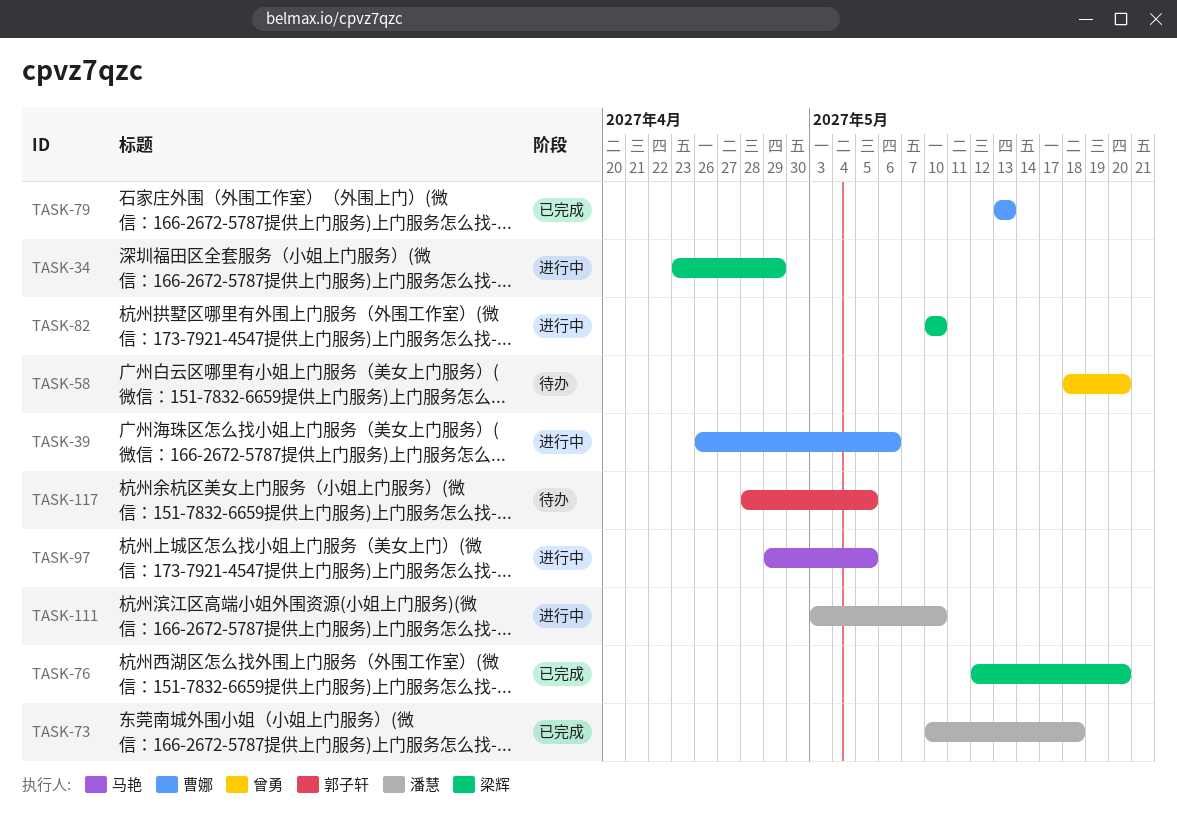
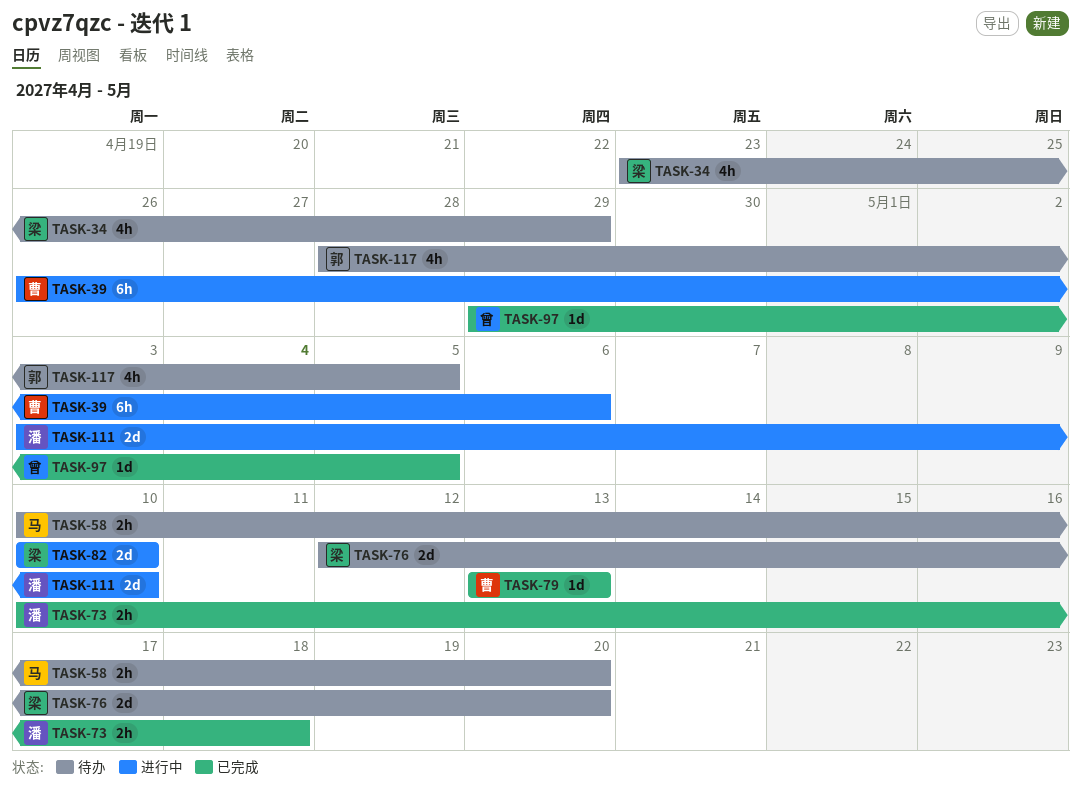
TASK-34, status: 进行中 -> 待办
TASK-58, owner: 曾勇 -> 马艳
TASK-58, start: May 18 -> May 10
TASK-76, status: 已完成 -> 待办
TASK-97, status: 进行中 -> 已完成
TASK-97, owner: 马艳 -> 曾勇

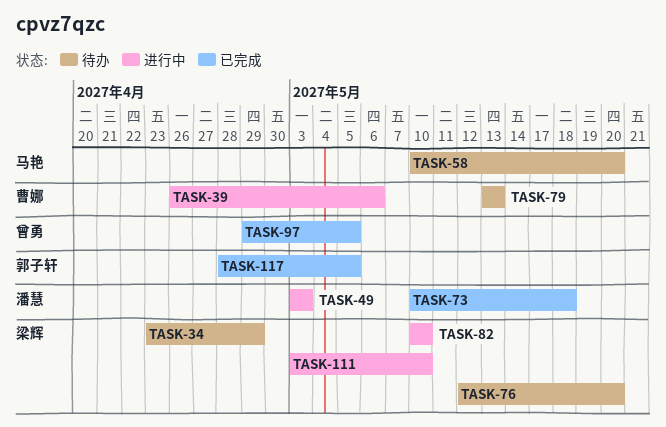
TASK-49: none -> present
TASK-79, status: 已完成 -> 待办
TASK-111, owner: 潘慧 -> 梁辉
TASK-117, status: 待办 -> 已完成

